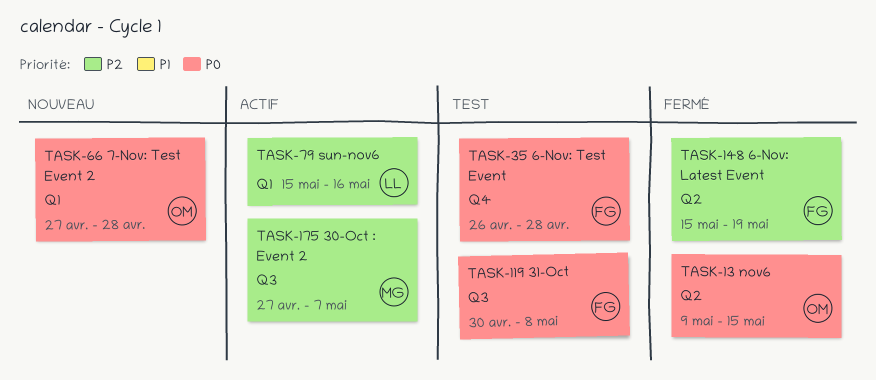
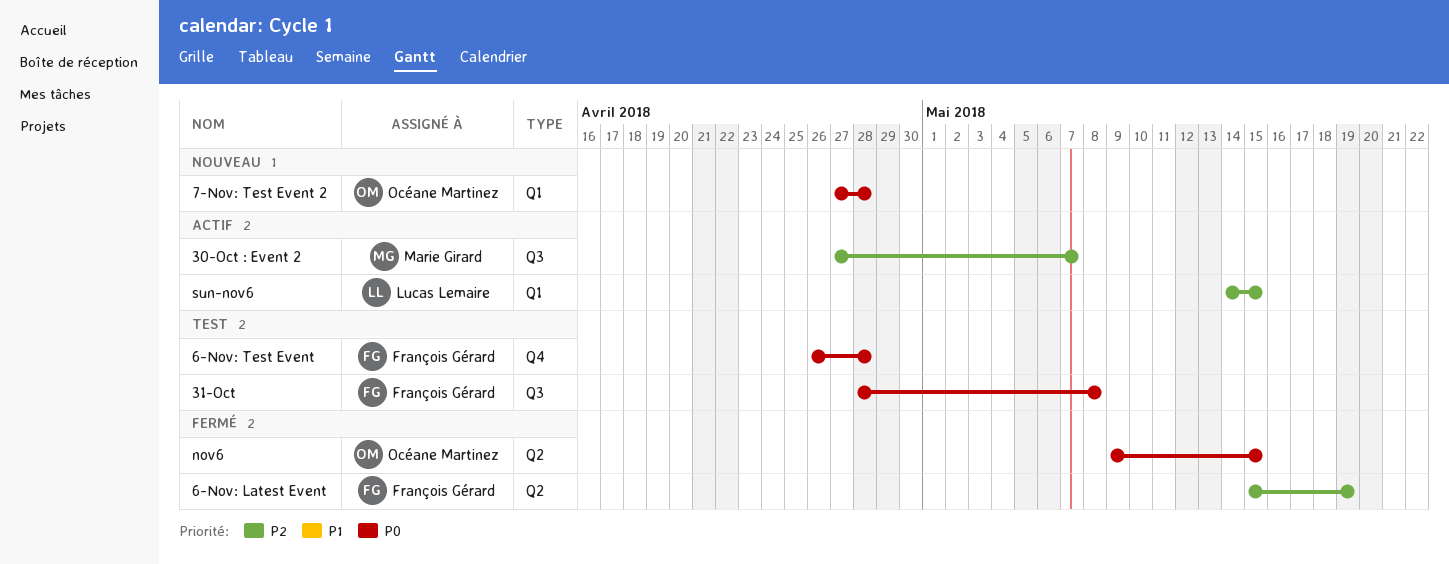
31-Oct, start: Apr 30 -> Apr 28
sun-nov6, start: May 15 -> May 14
sun-nov6, due: May 16 -> May 15

